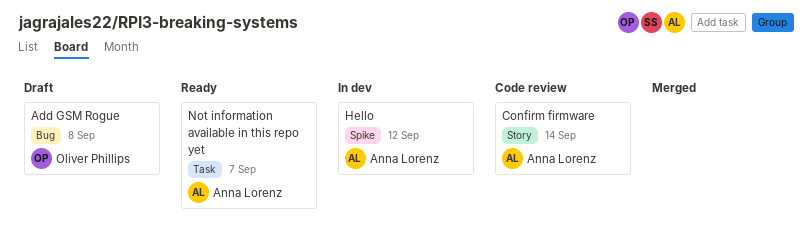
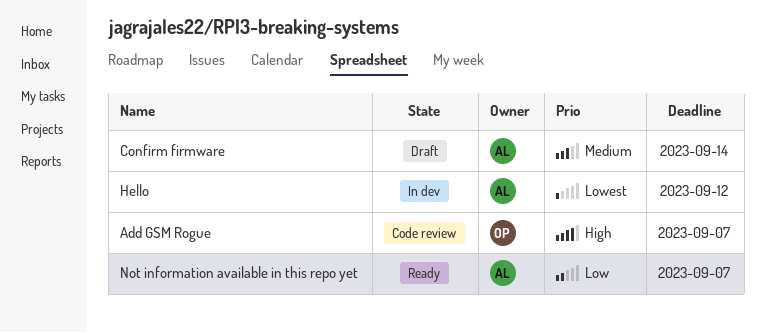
Add GSM Rogue, status: Draft -> Code review
Add GSM Rogue, due: Sep 8 -> Sep 7
Confirm firmware, status: Code review -> Draft

